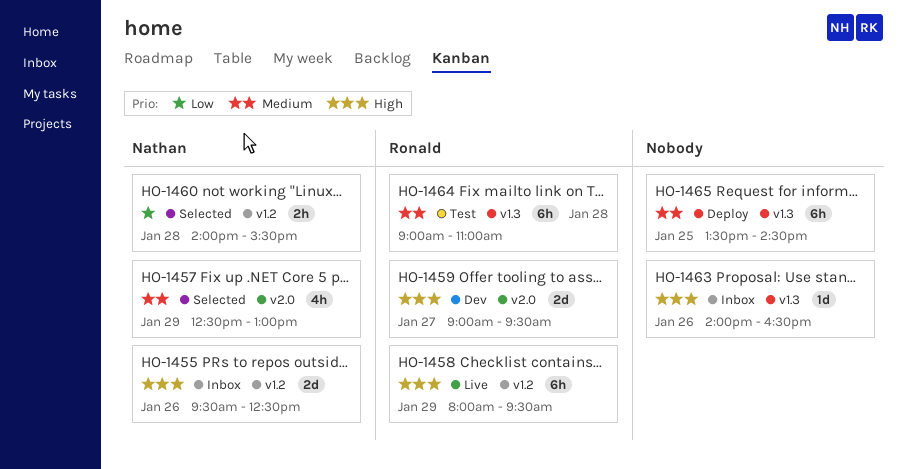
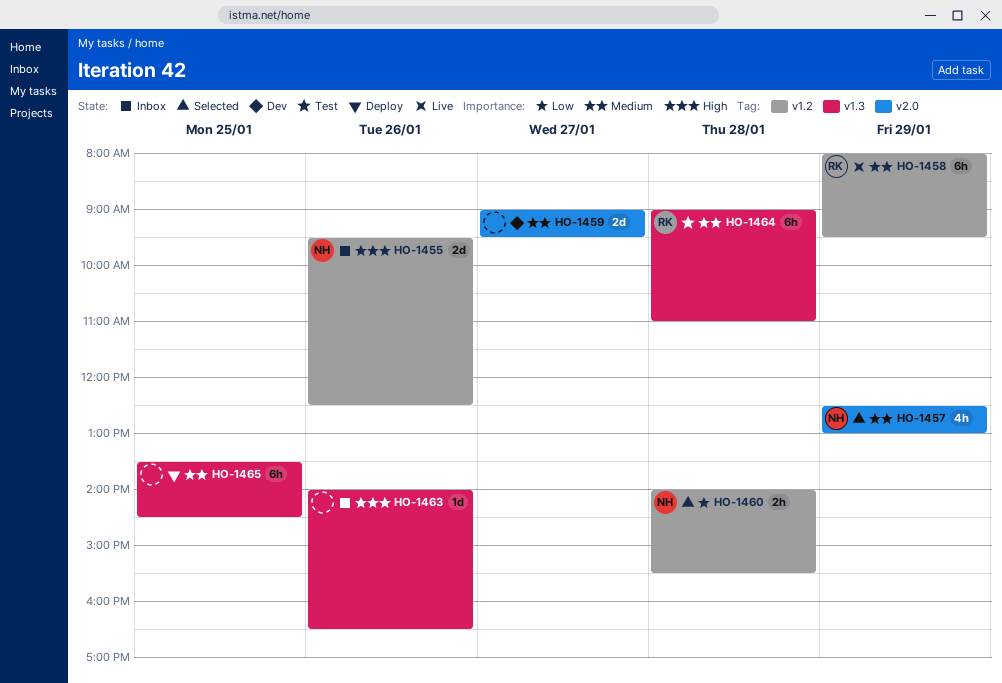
HO-1458, priority: High -> Medium
HO-1459, owner: Ronald -> none
HO-1459, priority: High -> Medium

